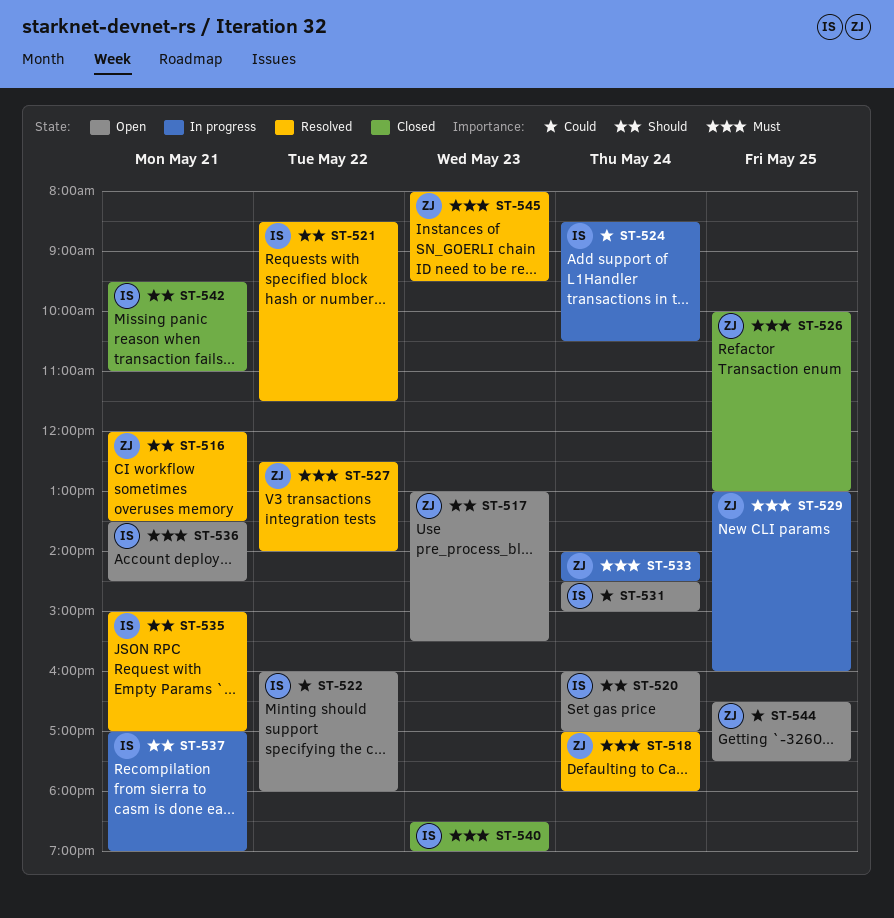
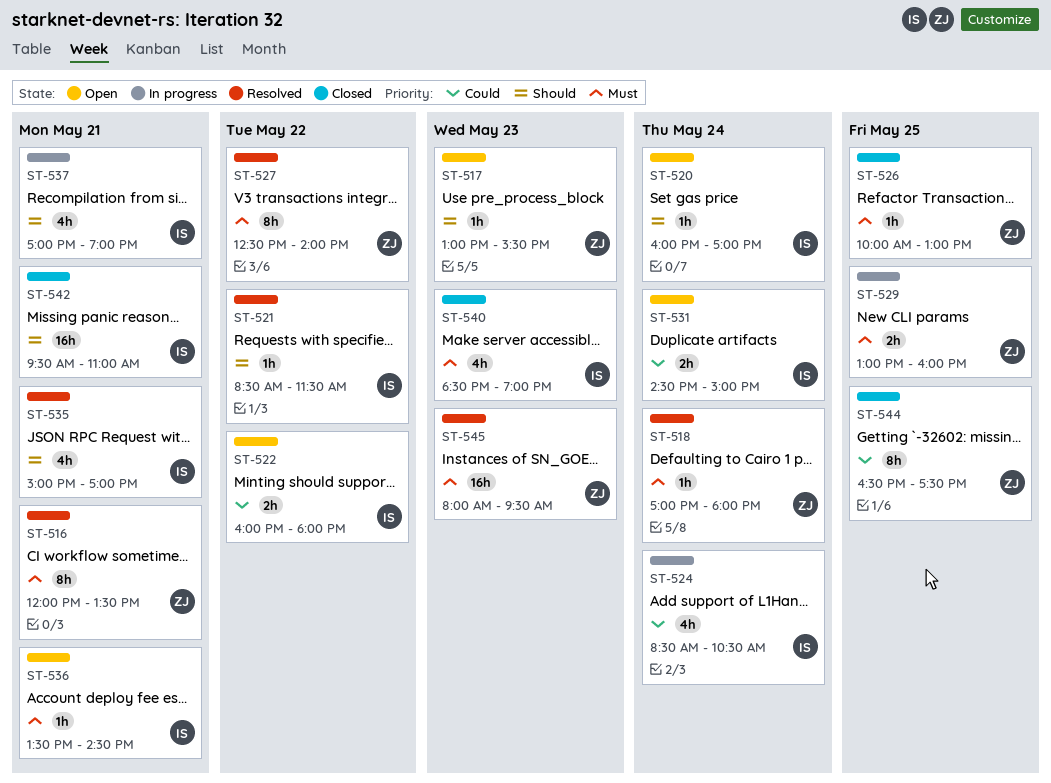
ST-516, priority: Should -> Must
ST-533: present -> none
ST-544, status: Open -> Closed

